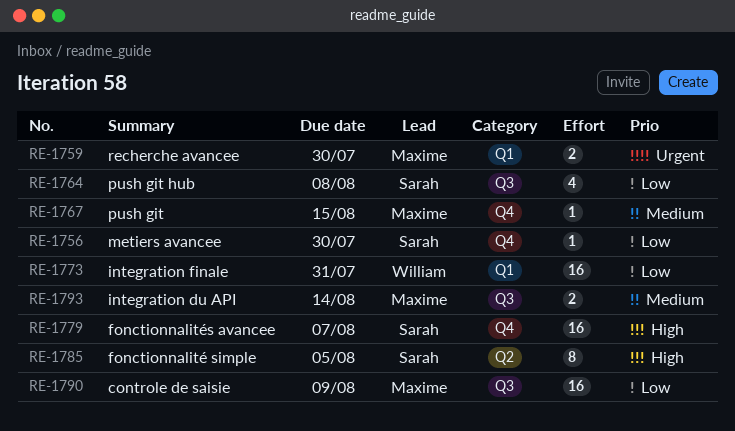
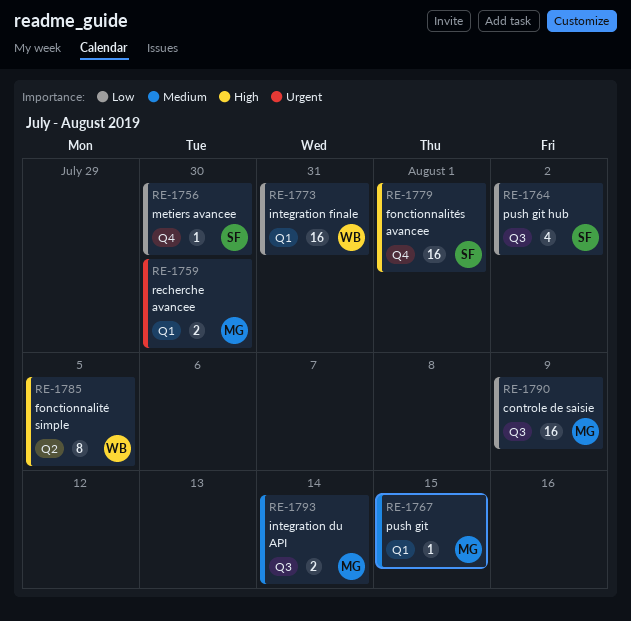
RE-1764, due: Aug 8 -> Aug 2
RE-1767, label: Q4 -> Q1
RE-1779, due: Aug 7 -> Aug 1
RE-1785, owner: Sarah -> William

